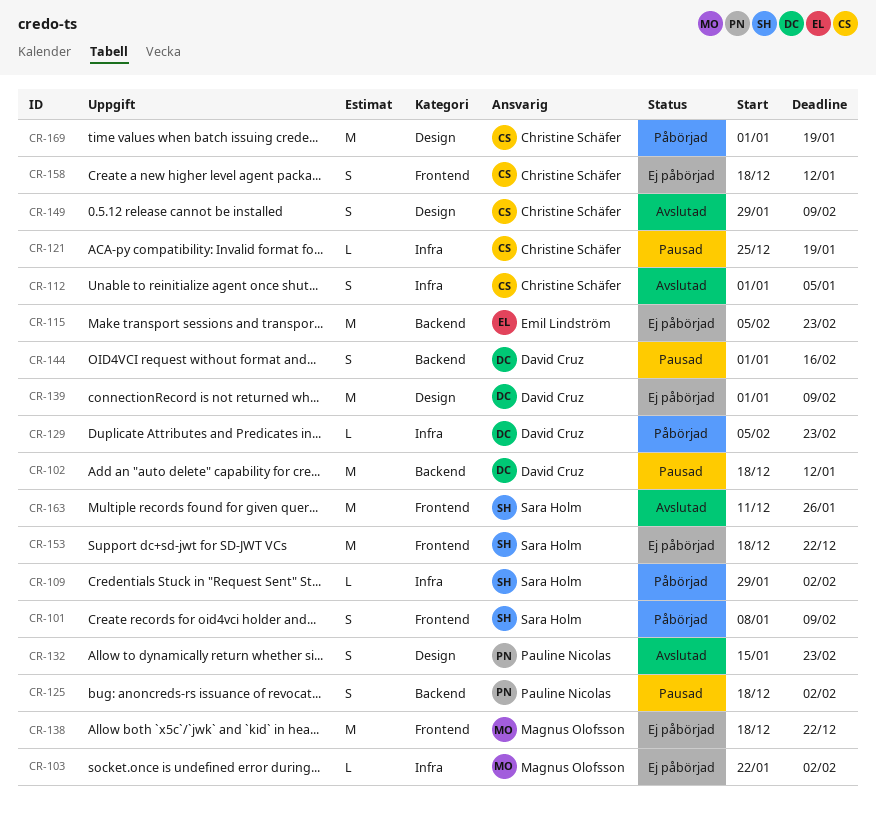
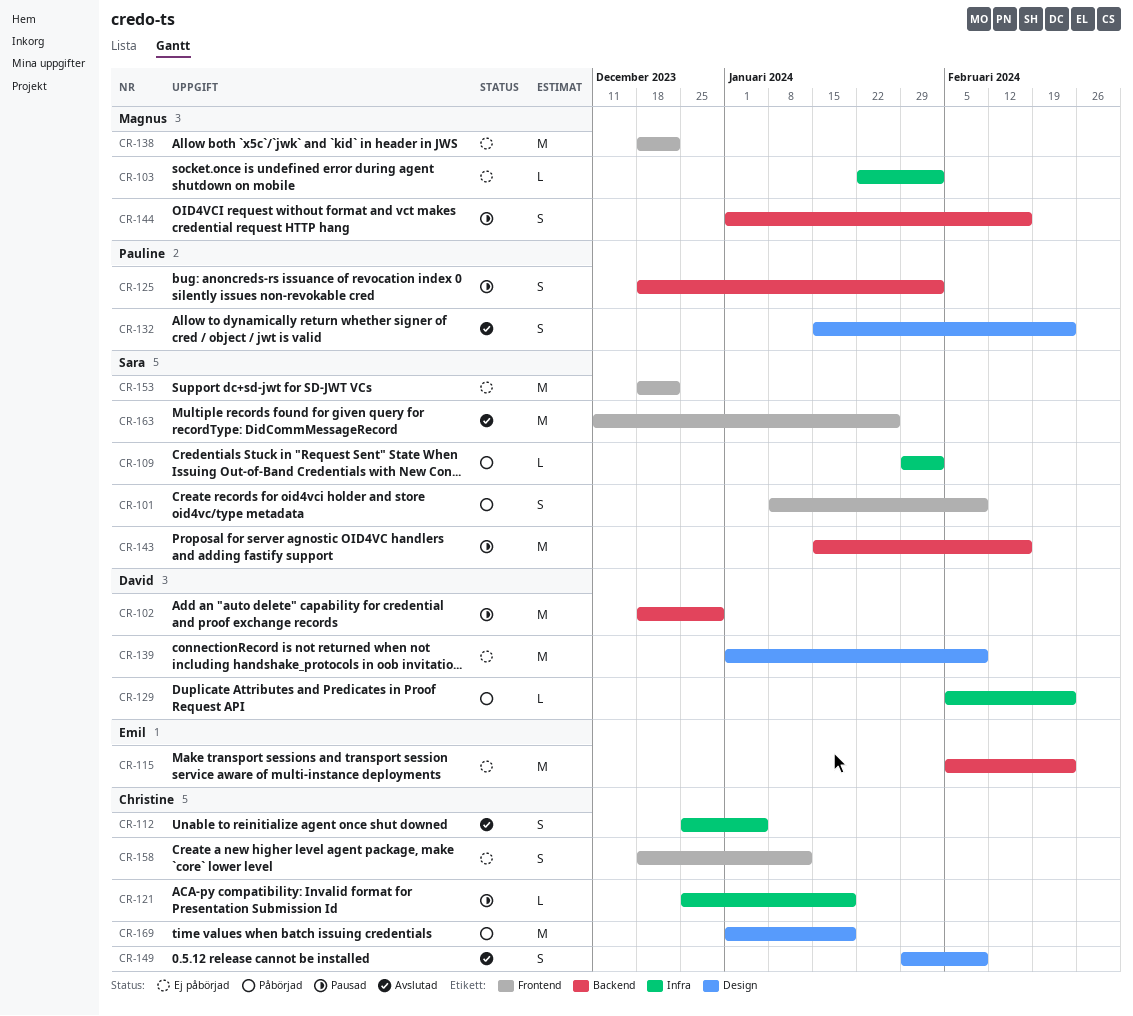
CR-102, due: Jan 12 -> Dec 29
CR-112, start: Jan 1 -> Dec 25
CR-143: none -> present
CR-144, owner: David Cruz -> Magnus Olofsson

